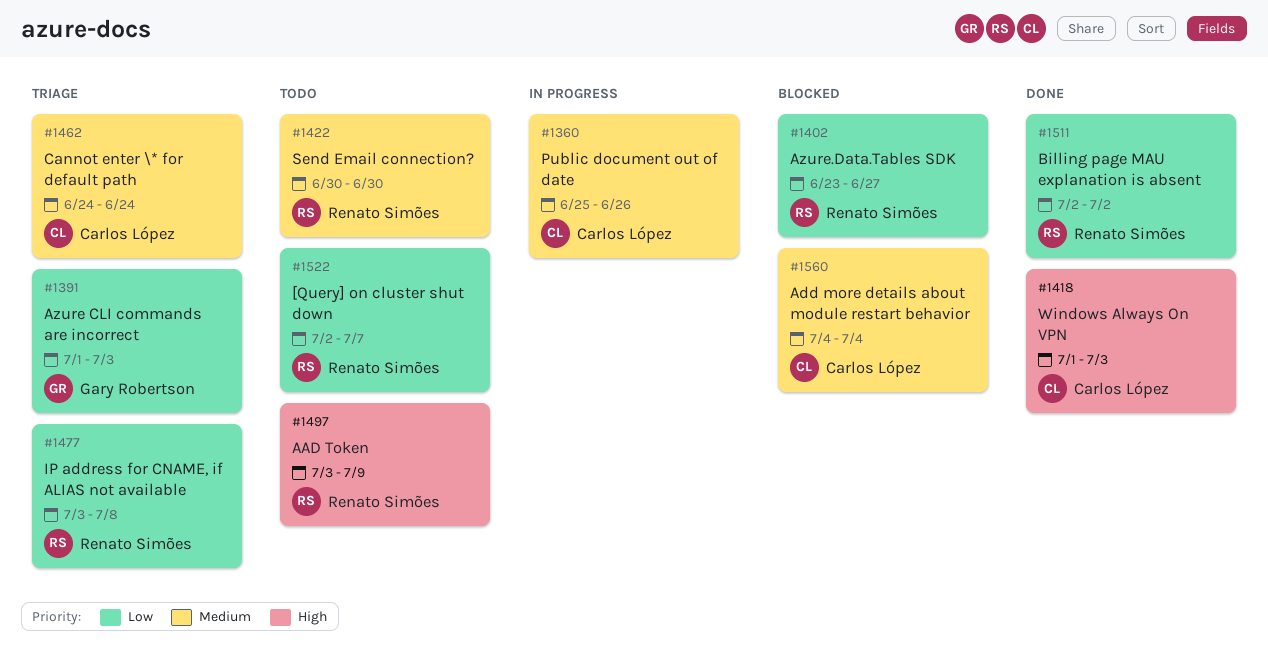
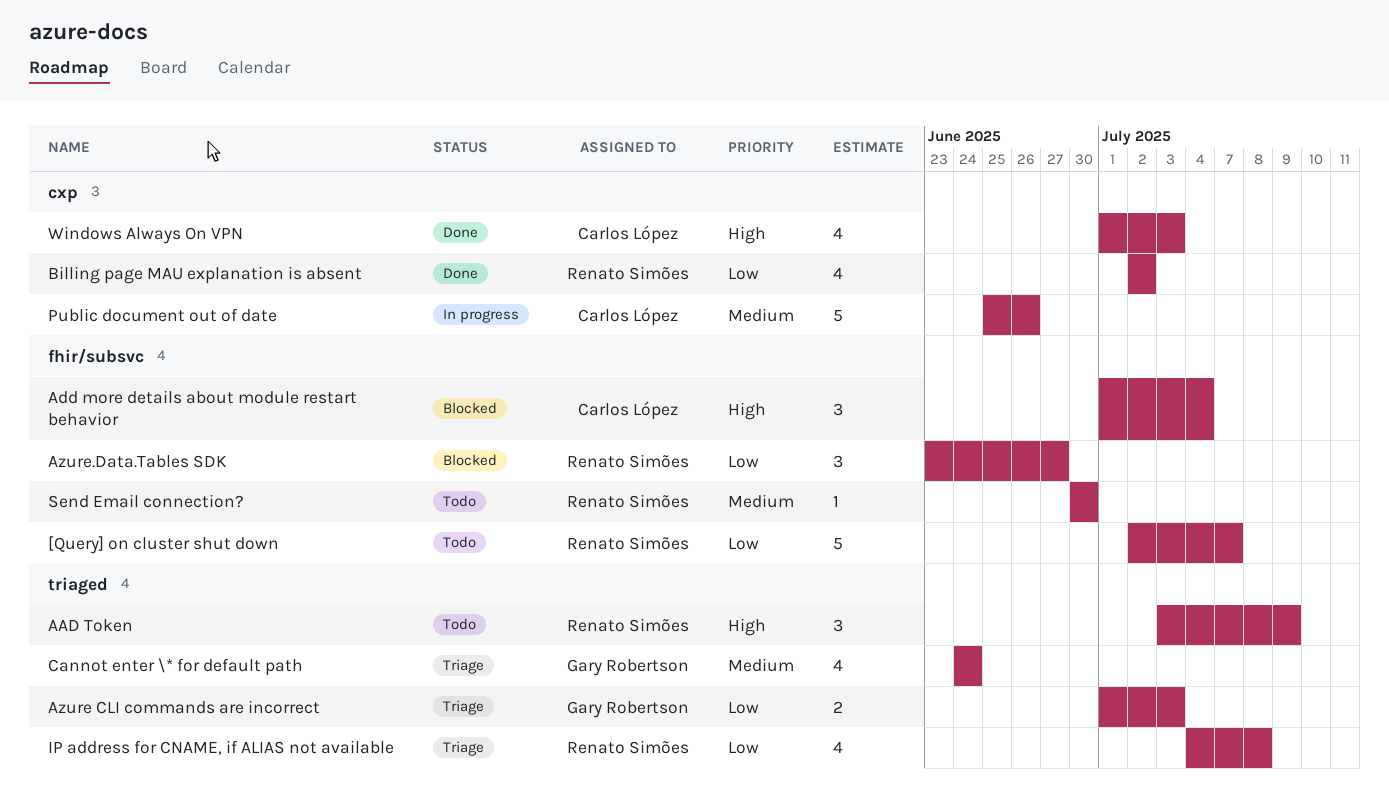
Add more details about module restart behavior, priority: Medium -> High
Add more details about module restart behavior, start: Jul 4 -> Jul 1
Cannot enter \* for default path, owner: Carlos López -> Gary Robertson
IP address for CNAME, if ALIAS not available, start: Jul 3 -> Jul 4

